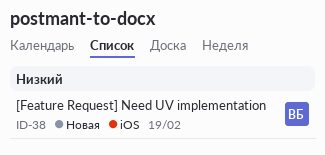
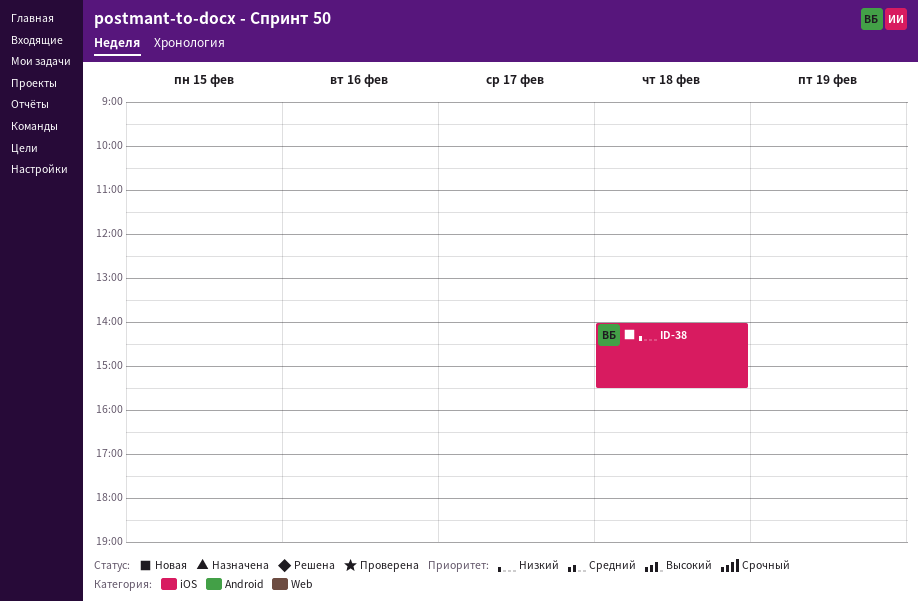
ID-38, day: Feb 19 -> Feb 18

